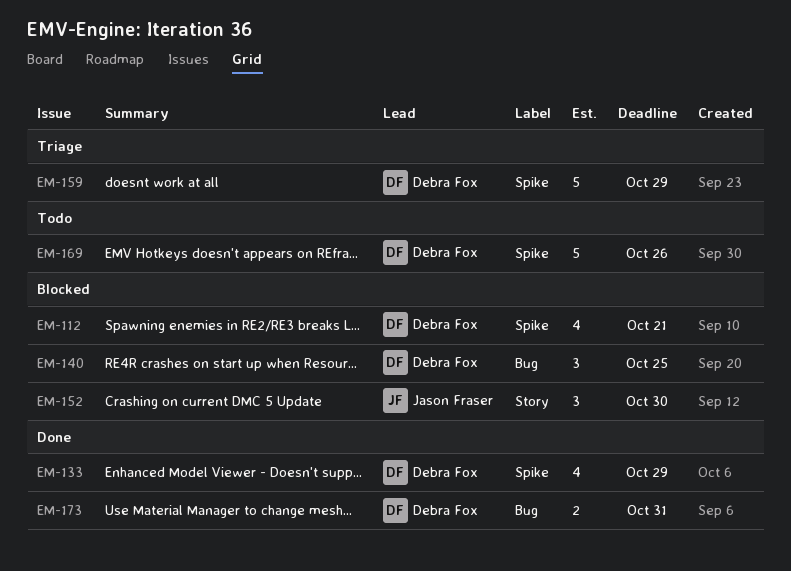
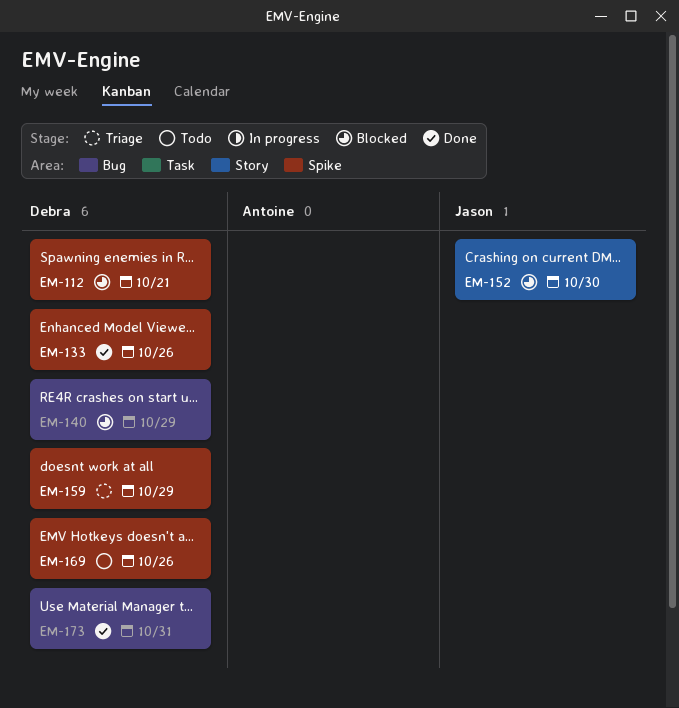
EM-133, due: Oct 29 -> Oct 26
EM-140, due: Oct 25 -> Oct 29

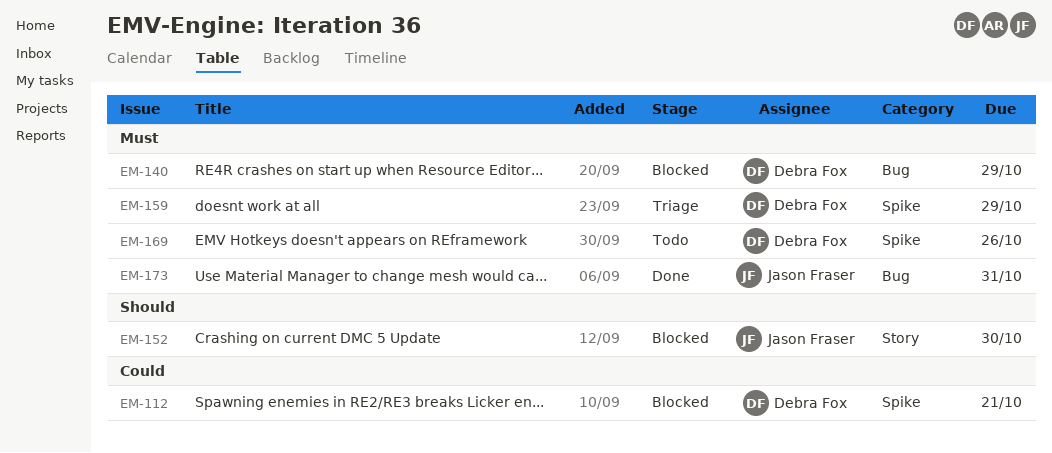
EM-133: present -> none
EM-173, owner: Debra Fox -> Jason Fraser

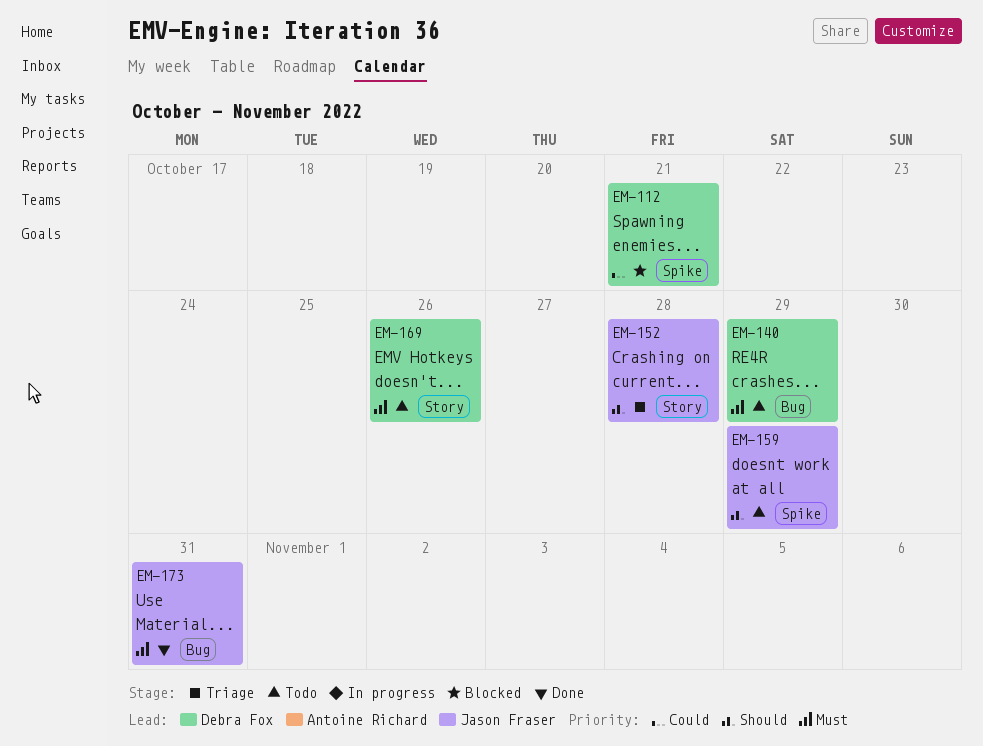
EM-140, status: Blocked -> Todo
EM-152, status: Blocked -> Triage
EM-152, due: Oct 30 -> Oct 28
EM-159, status: Triage -> Todo
EM-159, owner: Debra Fox -> Jason Fraser
EM-159, priority: Must -> Should
EM-169, label: Spike -> Story

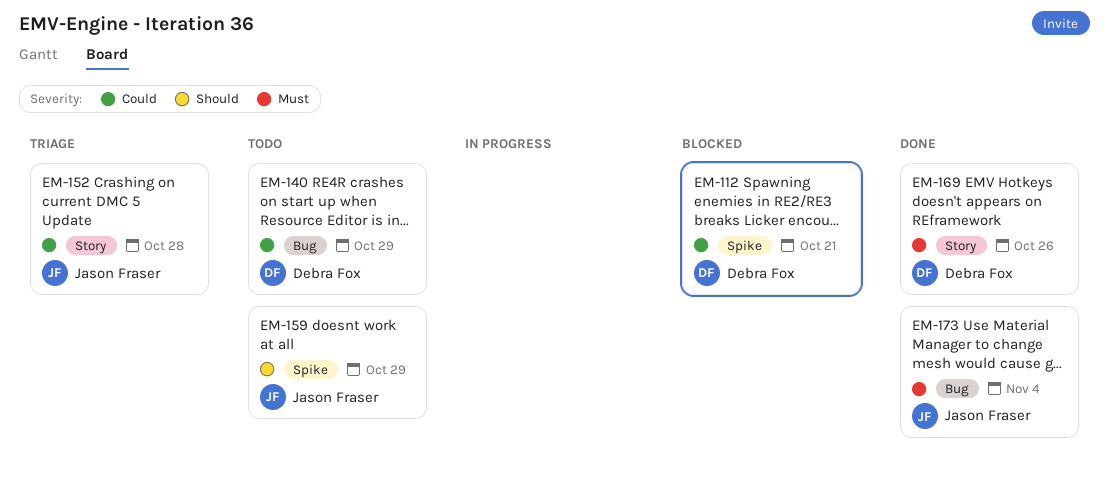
EM-140, priority: Must -> Could
EM-152, priority: Should -> Could
EM-169, status: Todo -> Done
EM-173, due: Oct 31 -> Nov 4

